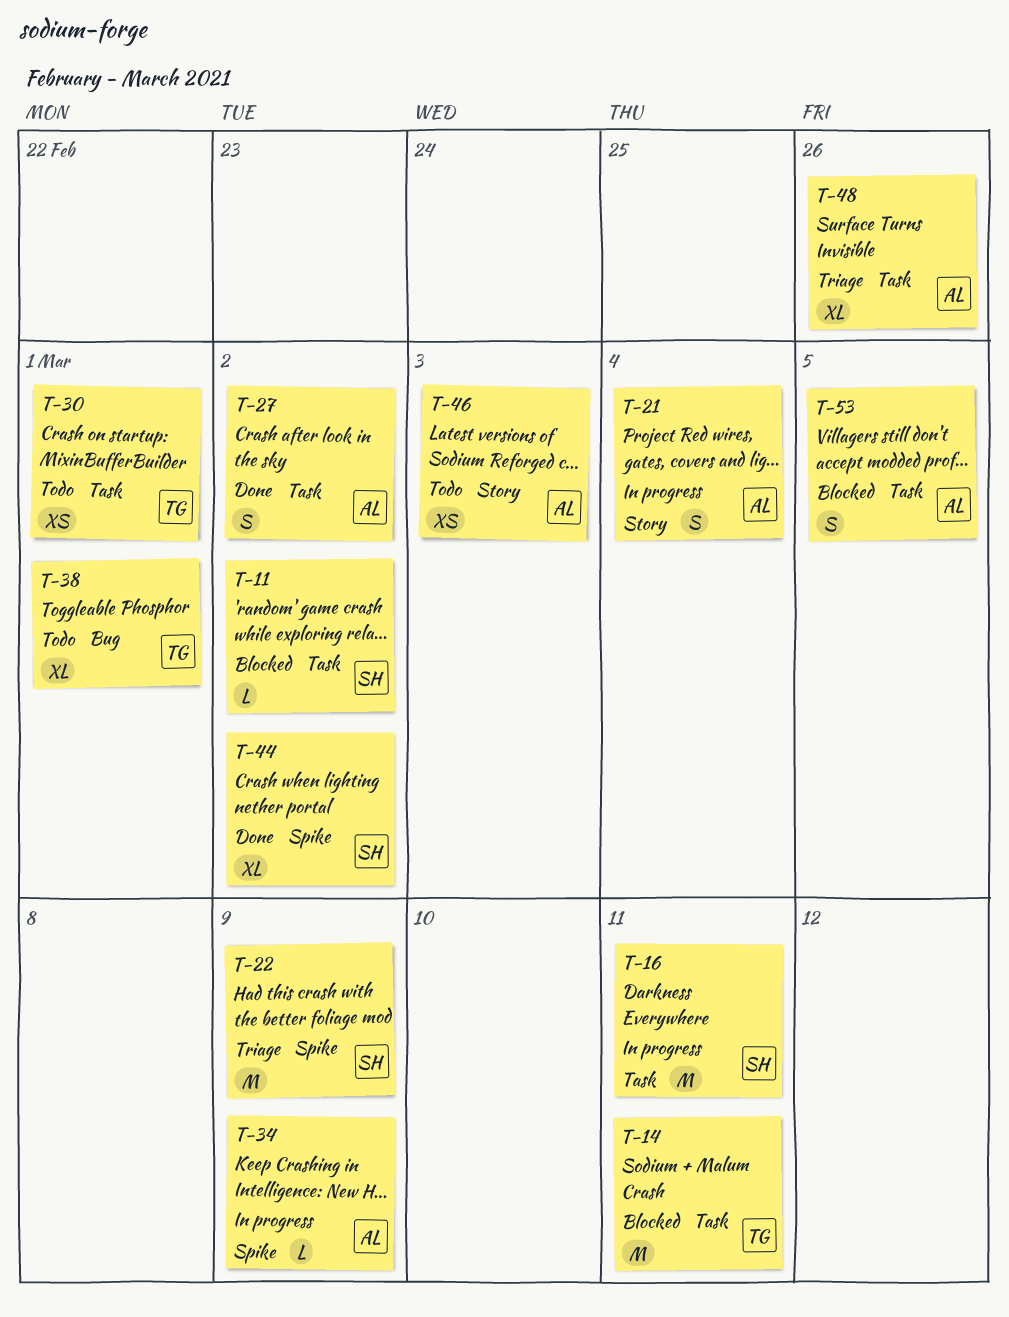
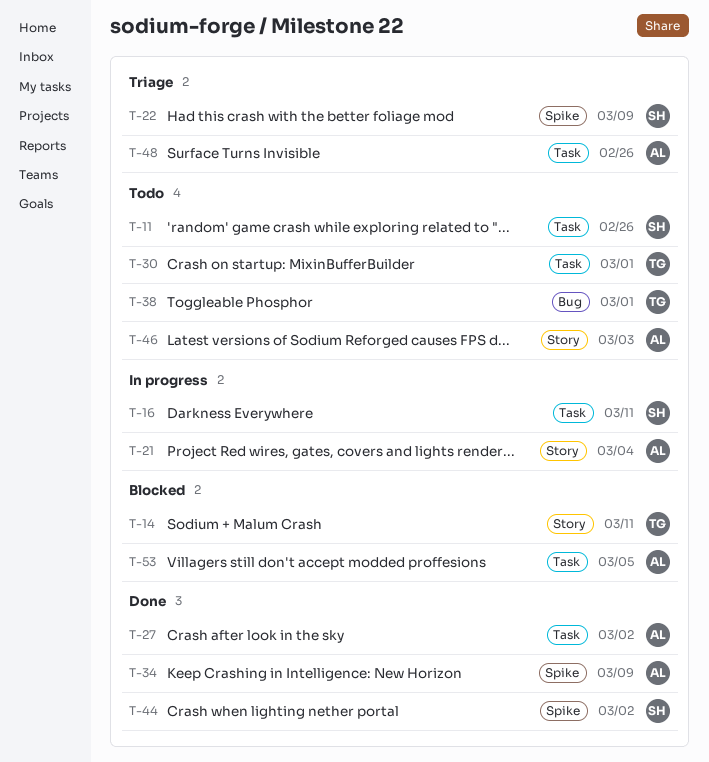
T-11, status: Blocked -> Todo
T-11, due: Mar 2 -> Feb 26
T-14, label: Task -> Story
T-34, status: In progress -> Done

